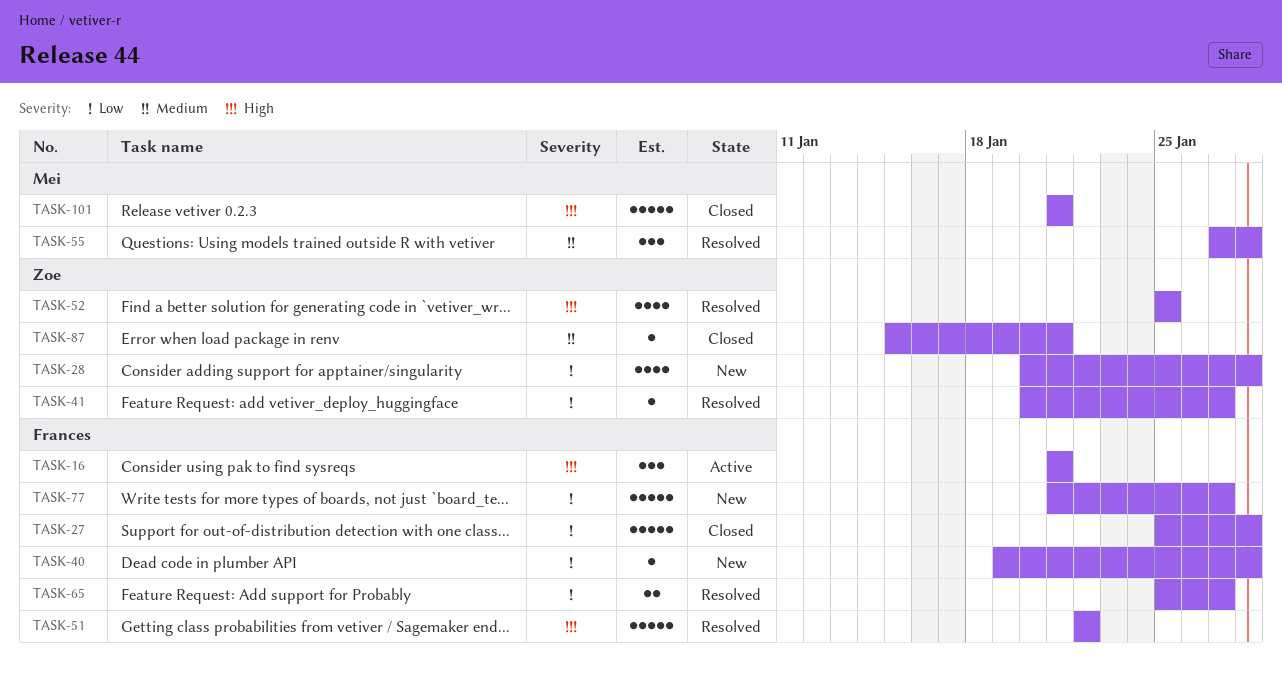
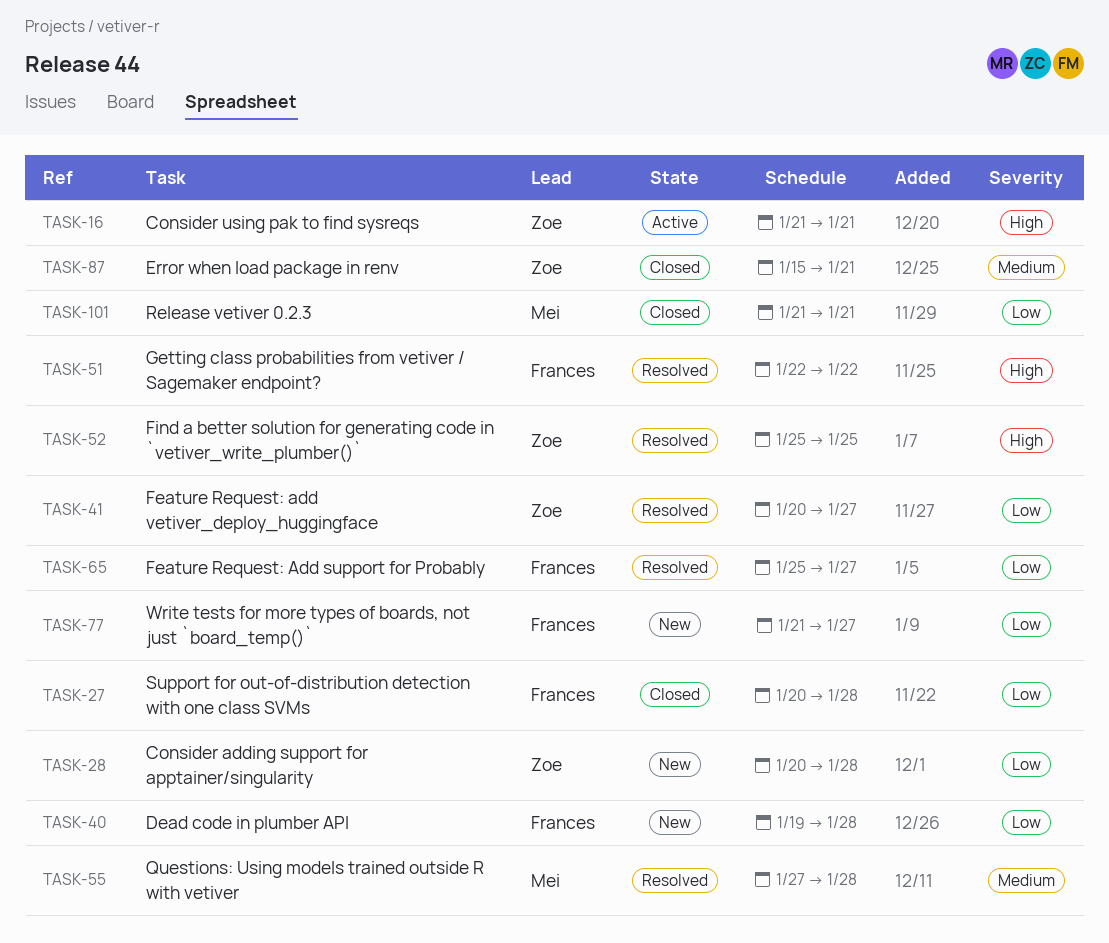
TASK-16, owner: Frances -> Zoe
TASK-27, start: Jan 25 -> Jan 20
TASK-101, priority: High -> Low

